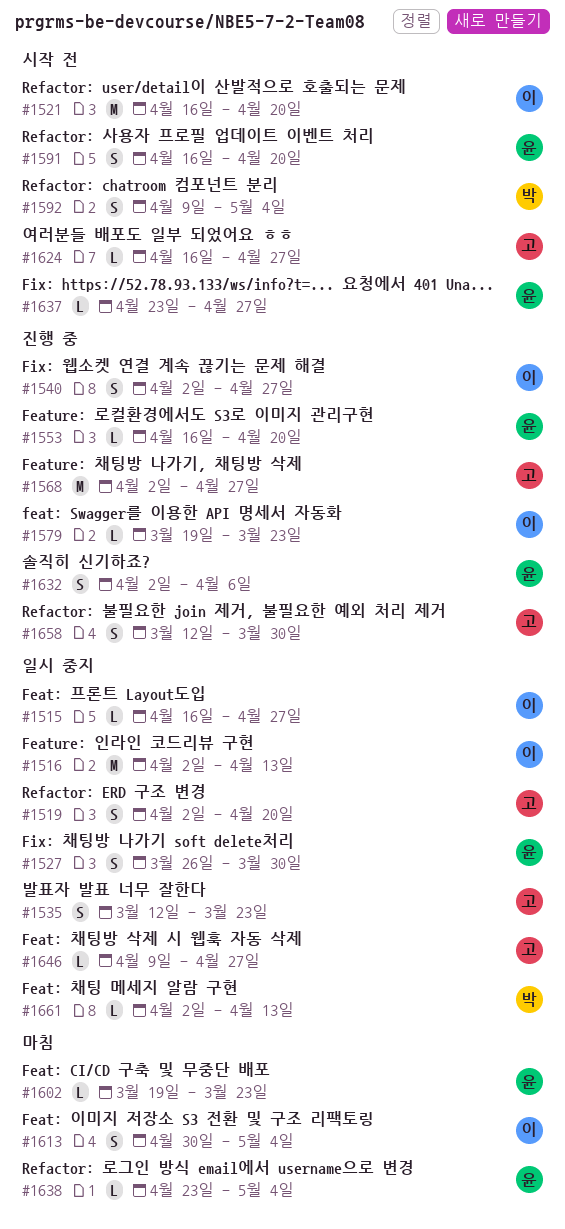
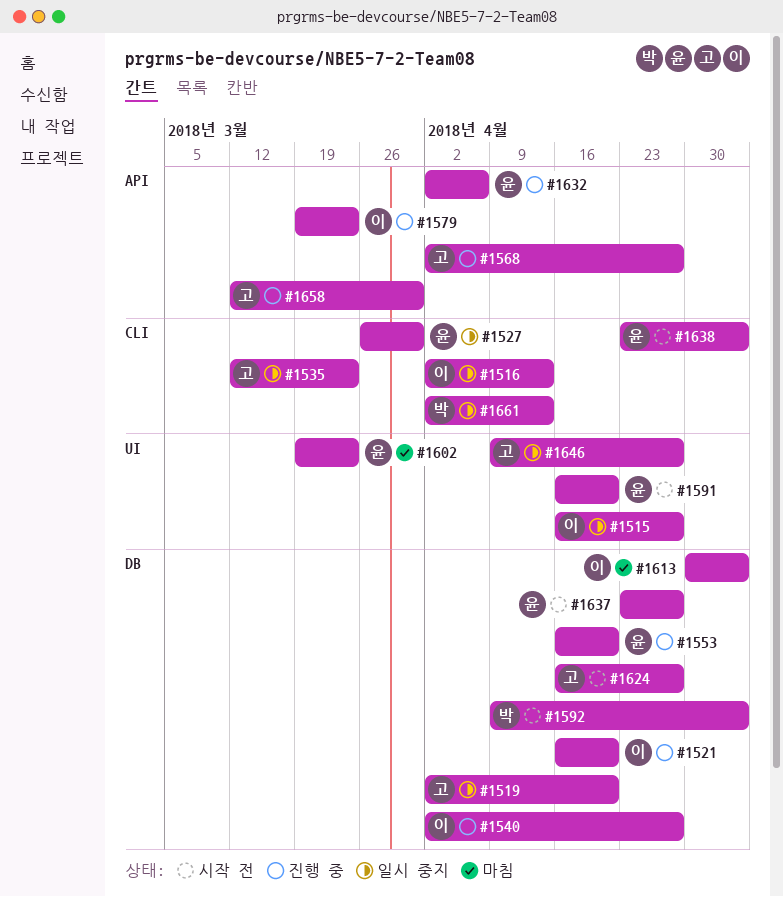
#1521, status: 시작 전 -> 진행 중
#1638, status: 마침 -> 시작 전

